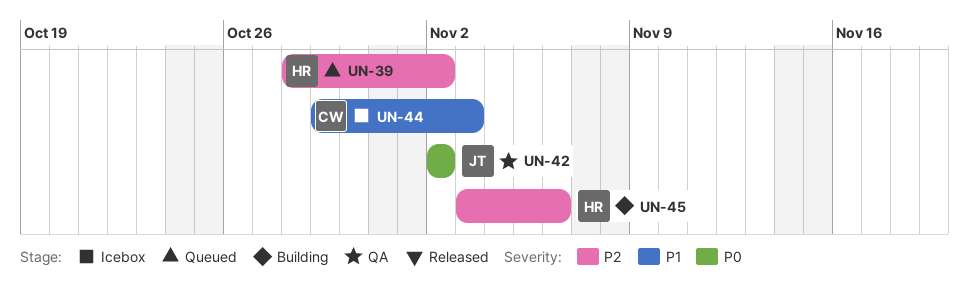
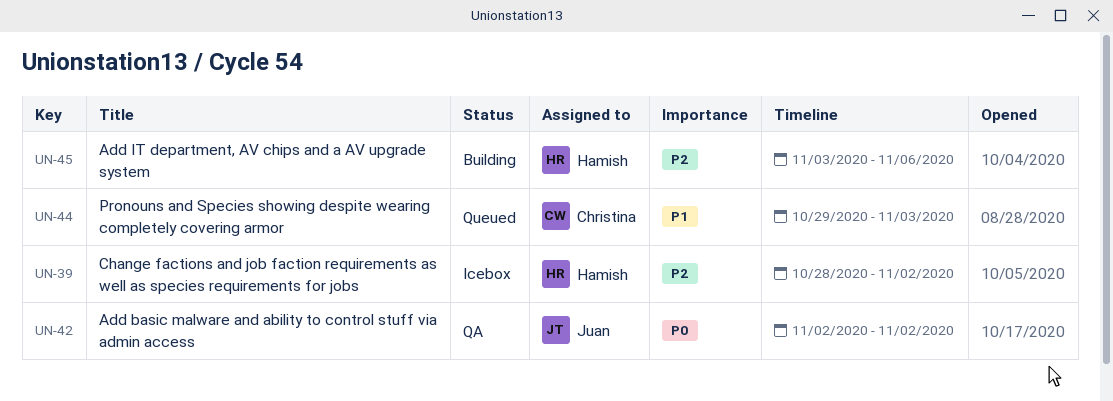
UN-39, status: Queued -> Icebox
UN-44, status: Icebox -> Queued

